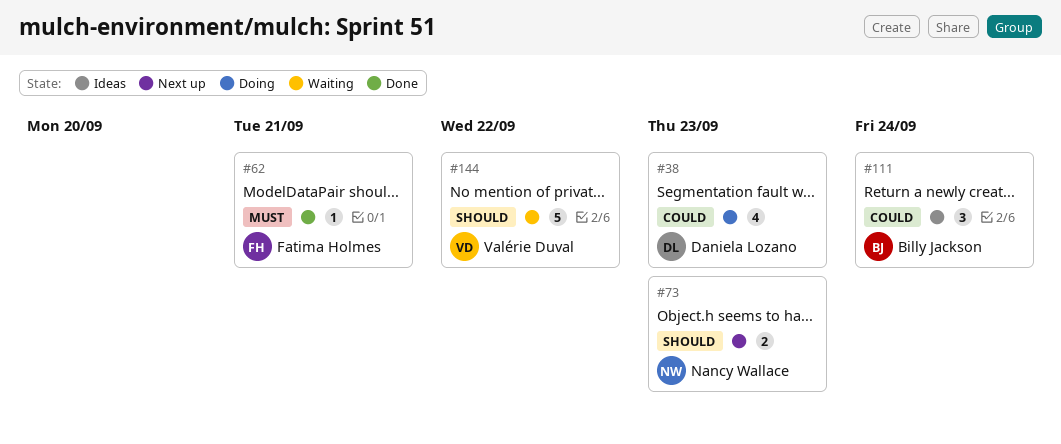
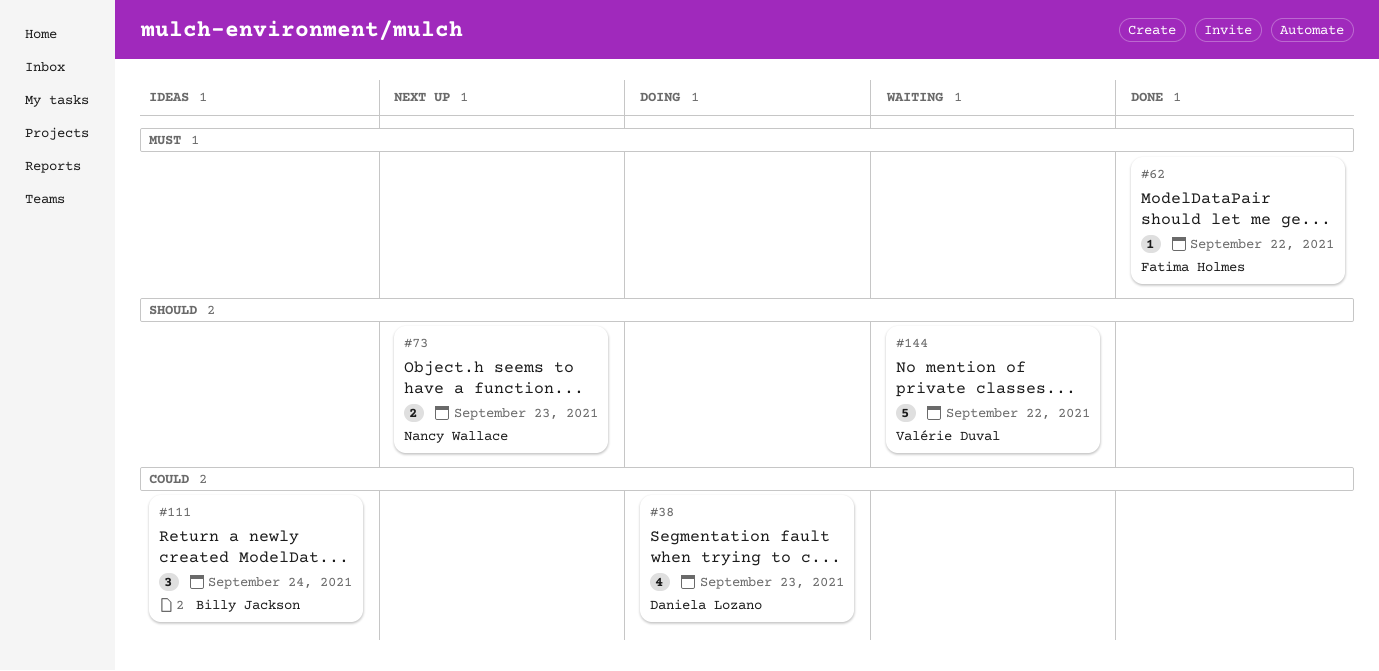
#62, due: Sep 21 -> Sep 22

